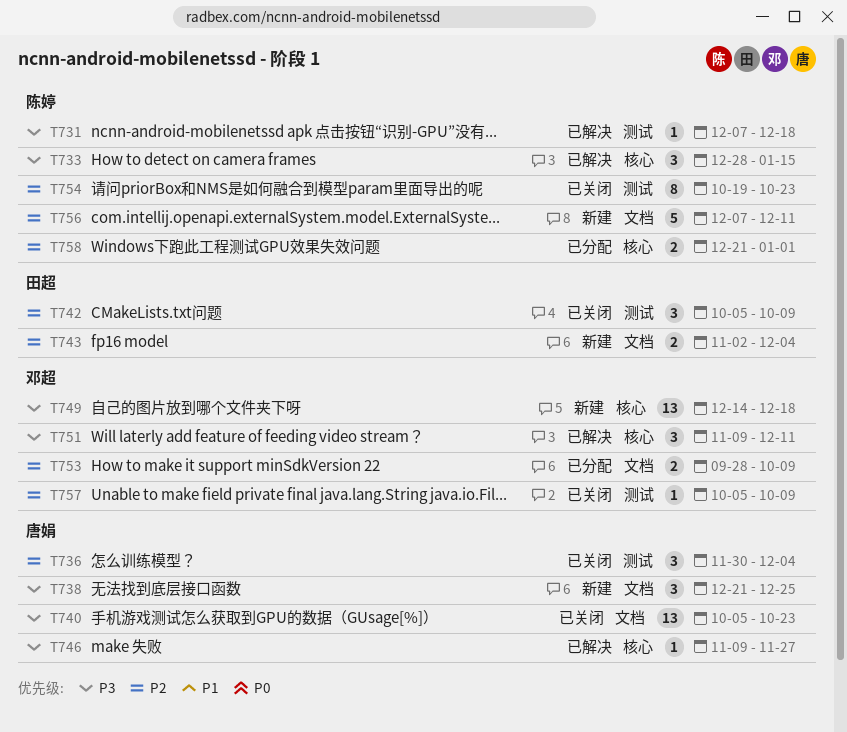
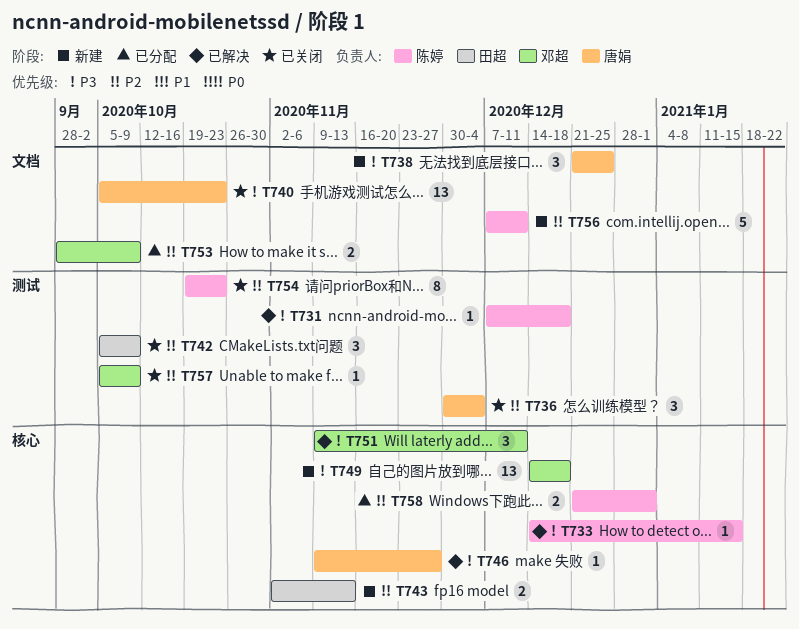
T733, estimate: 3 -> 1
T733, start: Dec 28 -> Dec 14
T743, label: 文档 -> 核心
T743, due: Dec 4 -> Nov 13

